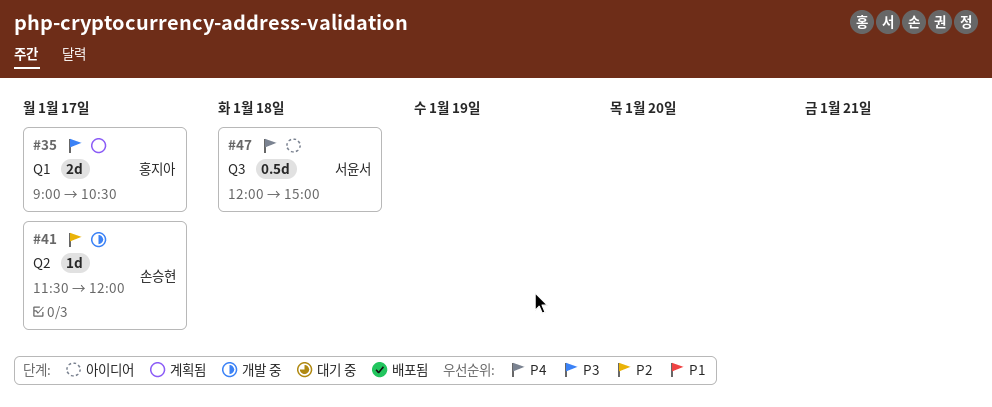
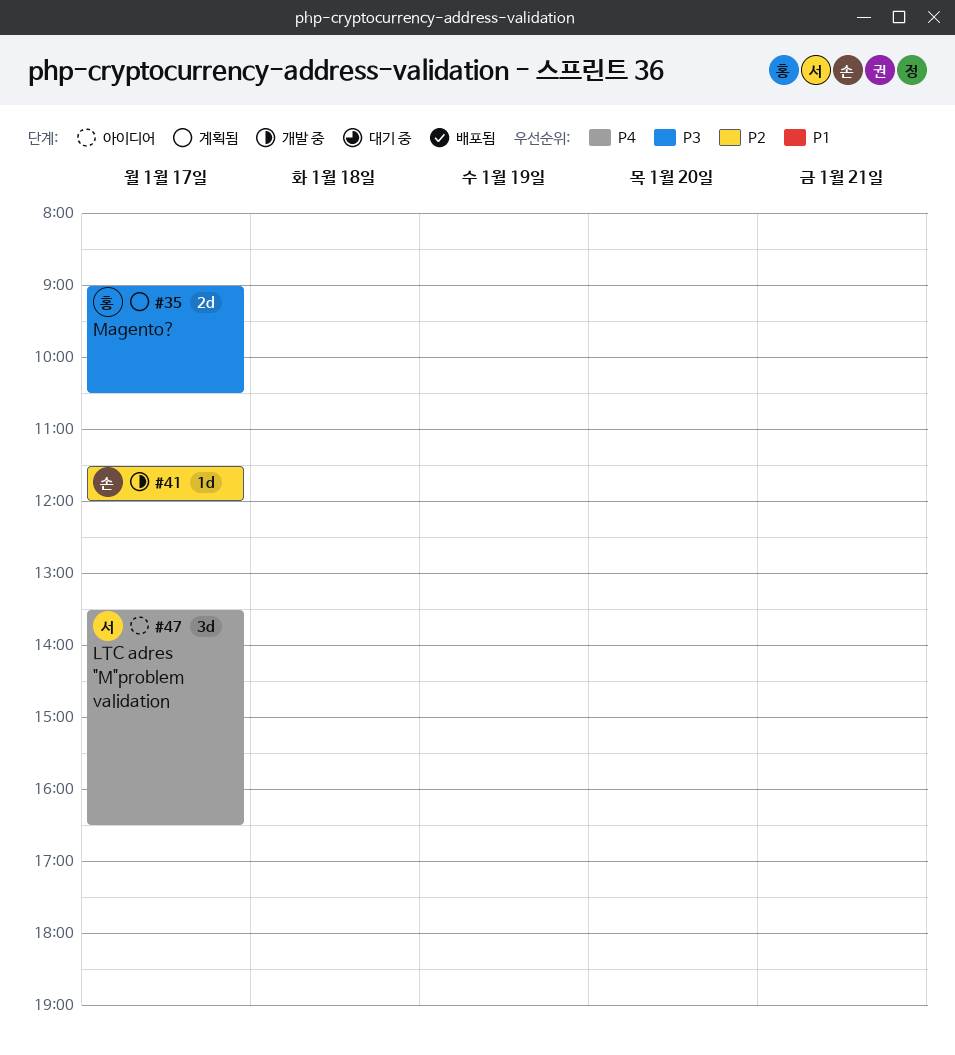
#47, estimate: 0.5d -> 3d
#47, day: Jan 18 -> Jan 17
#47, begins: 12:00 -> 13:30
#47, ends: 15:00 -> 16:30

